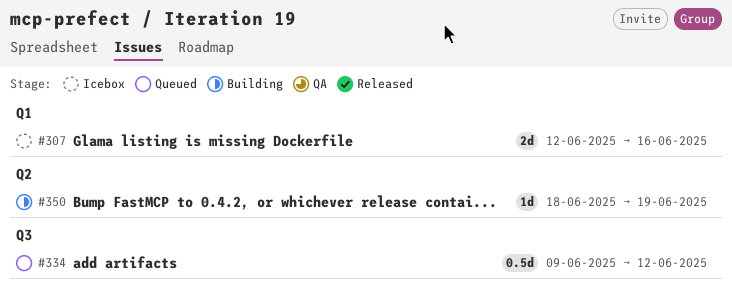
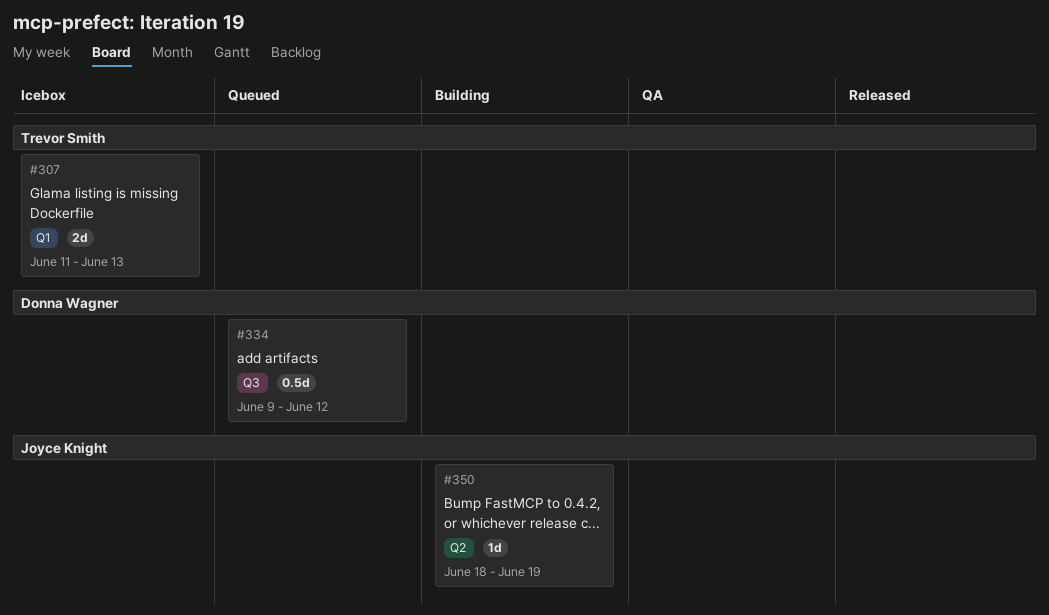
#307, start: Jun 12 -> Jun 11
#307, due: Jun 16 -> Jun 13

